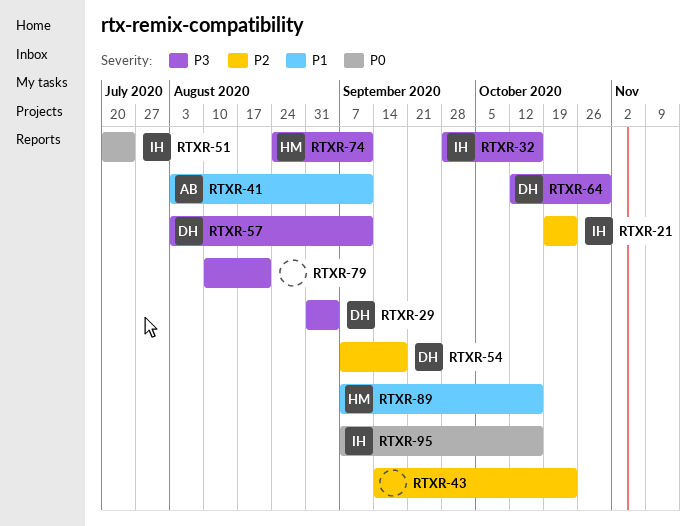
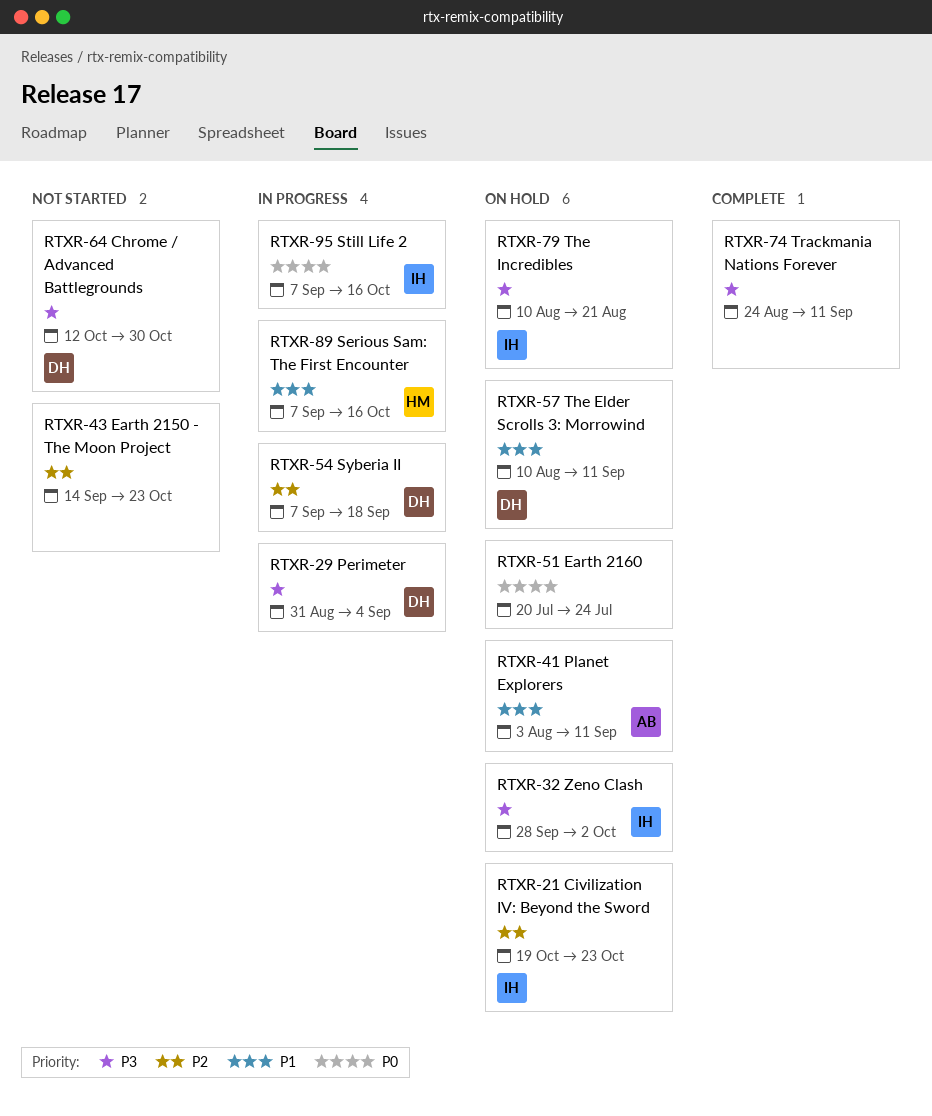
RTXR-32, due: Oct 16 -> Oct 2
RTXR-51, owner: IH -> none
RTXR-57, priority: P3 -> P1
RTXR-57, start: Aug 3 -> Aug 10
RTXR-74, owner: HM -> none
RTXR-79, owner: none -> IH

